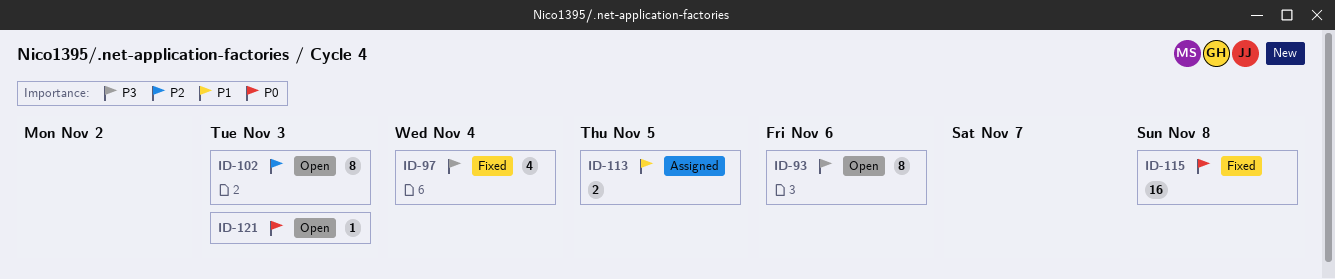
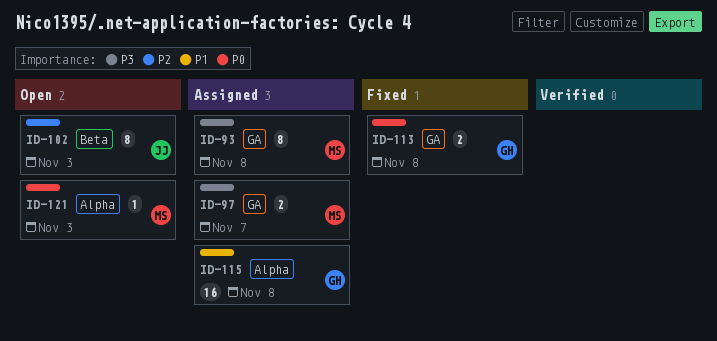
ID-93, status: Open -> Assigned
ID-93, due: Nov 6 -> Nov 8
ID-97, status: Fixed -> Assigned
ID-97, estimate: 4 -> 2
ID-97, due: Nov 4 -> Nov 7
ID-113, status: Assigned -> Fixed
ID-113, priority: P1 -> P0
ID-113, due: Nov 5 -> Nov 8
ID-115, status: Fixed -> Assigned
ID-115, priority: P0 -> P1

